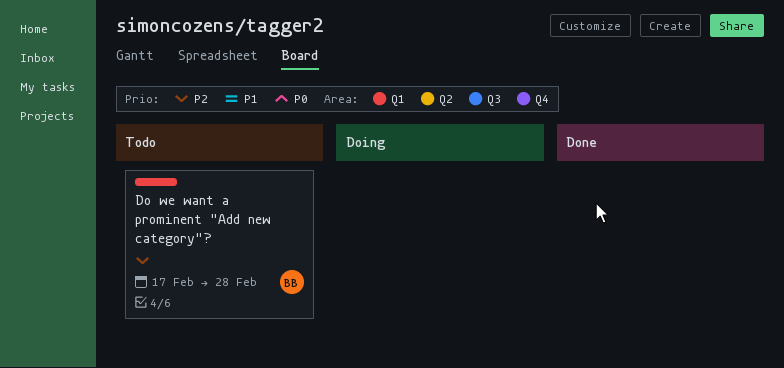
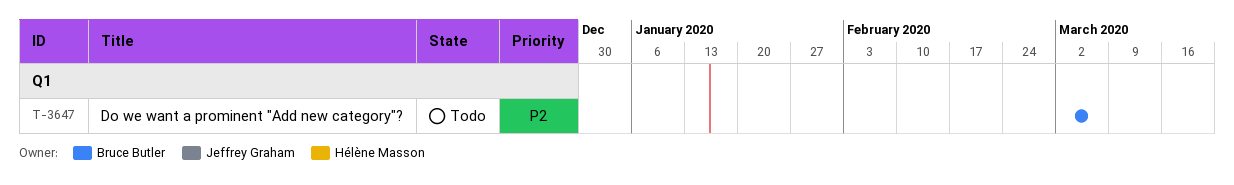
Do we want a prominent "Add new category"?, start: Feb 17 -> Mar 2
Do we want a prominent "Add new category"?, due: Feb 28 -> Mar 6

